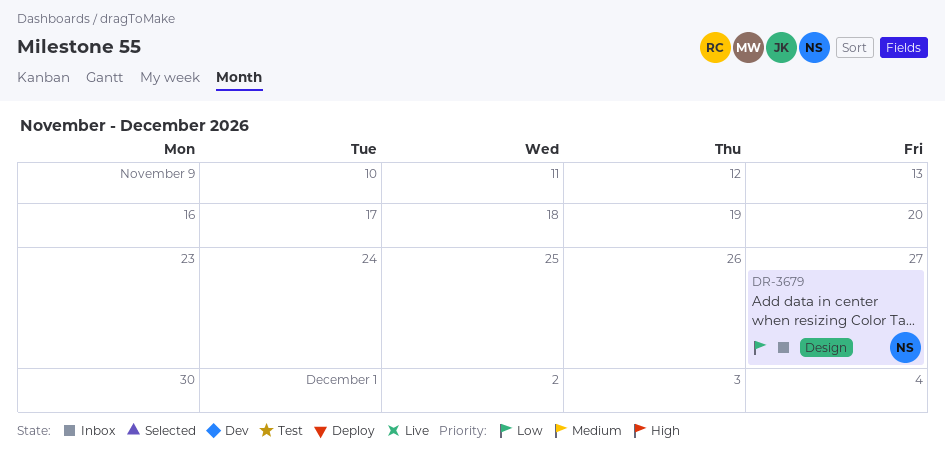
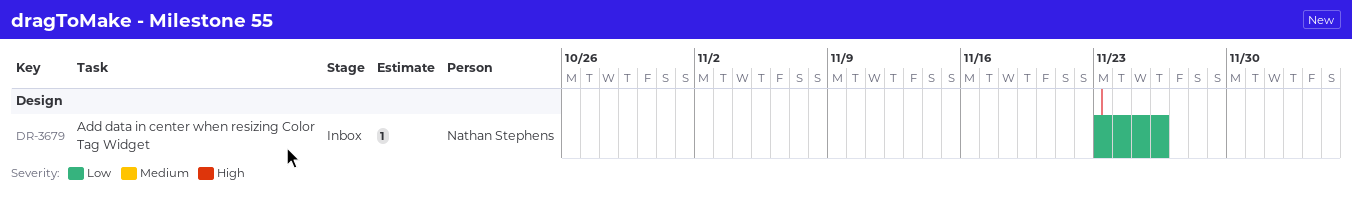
DR-3679, due: Nov 27 -> Nov 26

